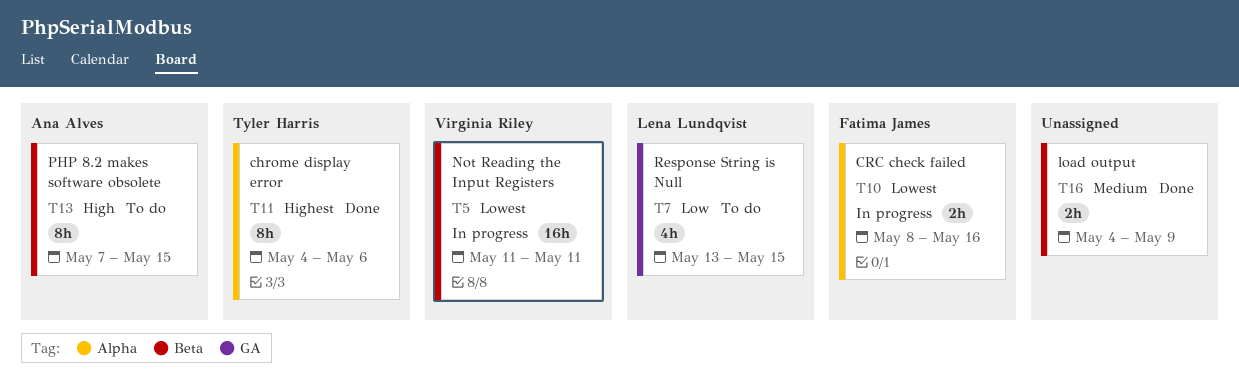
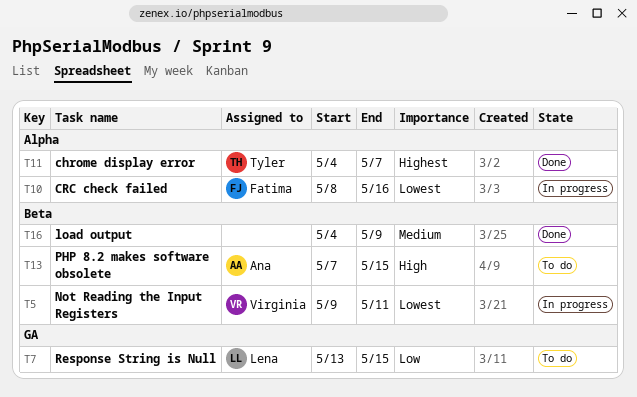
T5, start: May 11 -> May 9
T11, due: May 6 -> May 7

